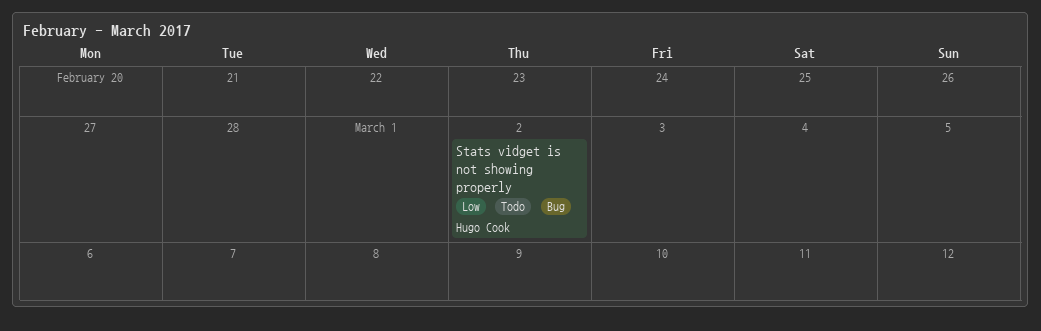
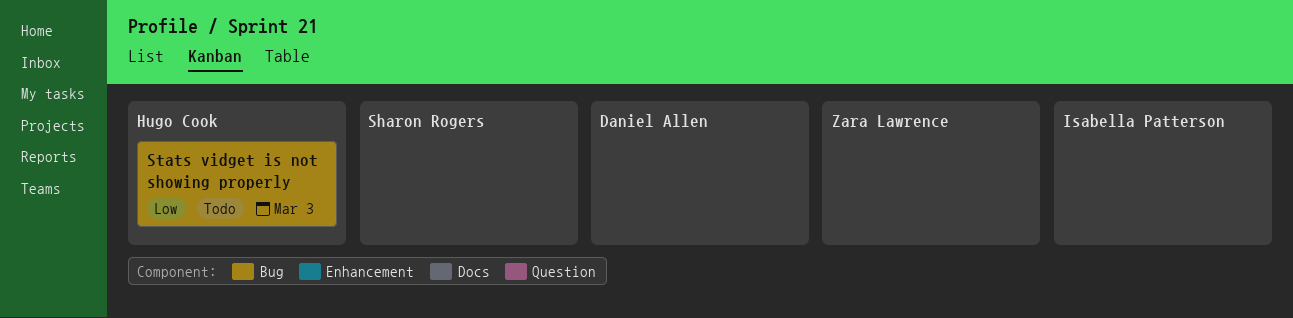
Stats vidget is not showing properly, due: Mar 2 -> Mar 3

